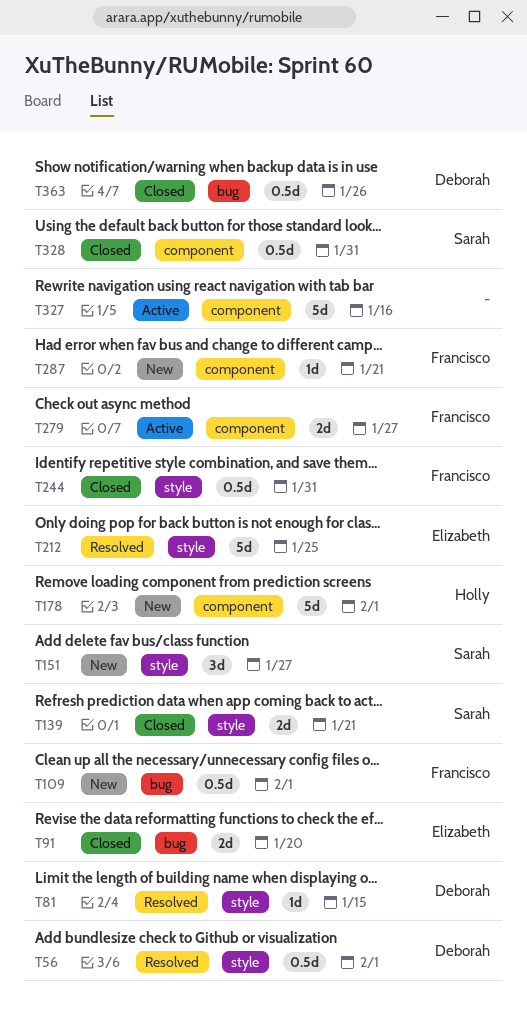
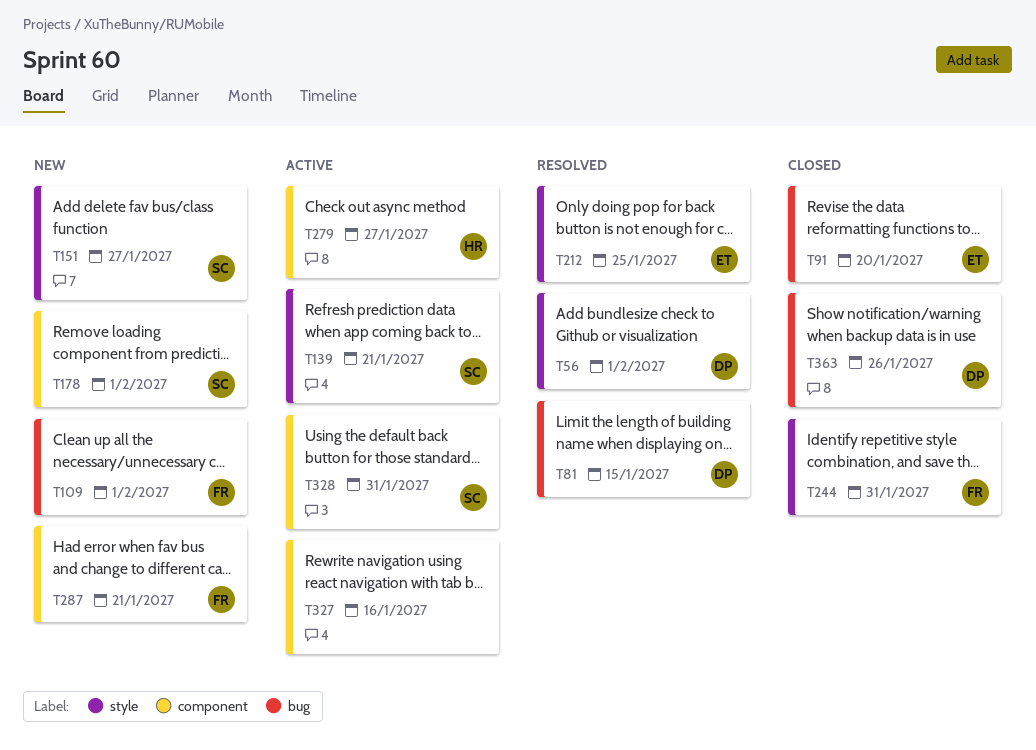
T81, label: style -> bug
T139, status: Closed -> Active
T178, owner: Holly -> Sarah
T279, owner: Francisco -> Holly
T328, status: Closed -> Active

